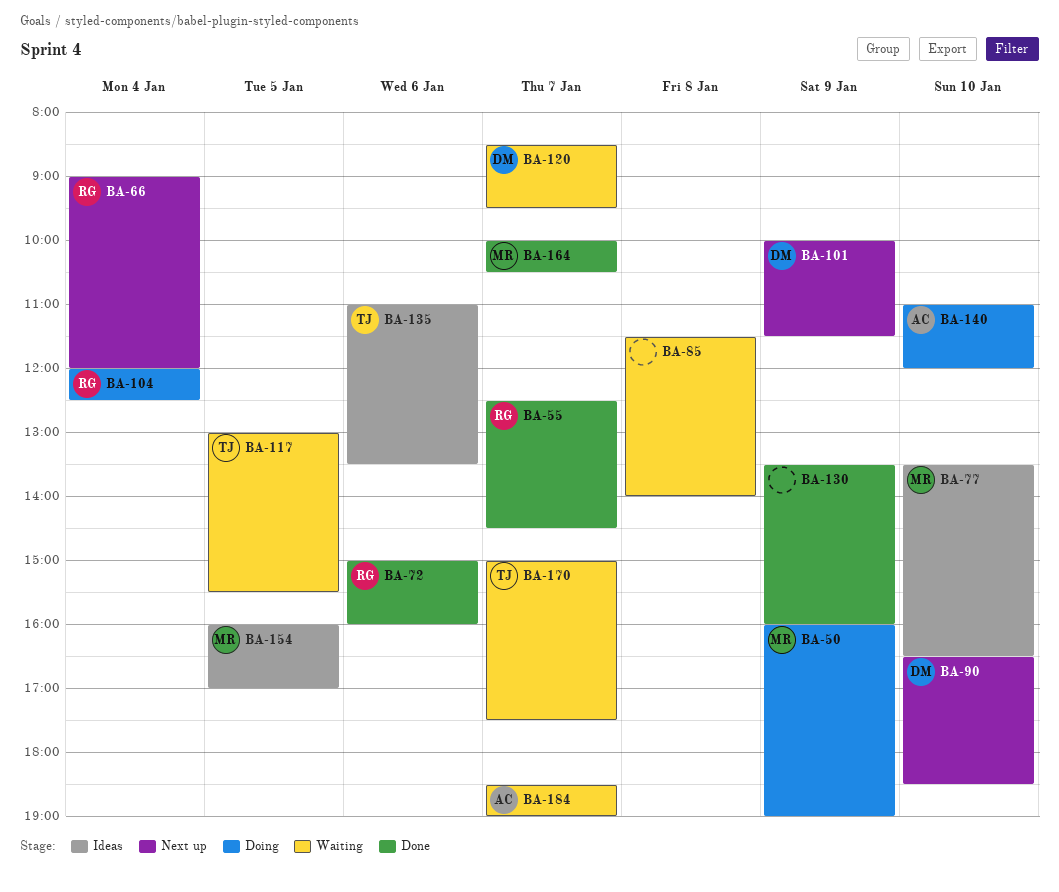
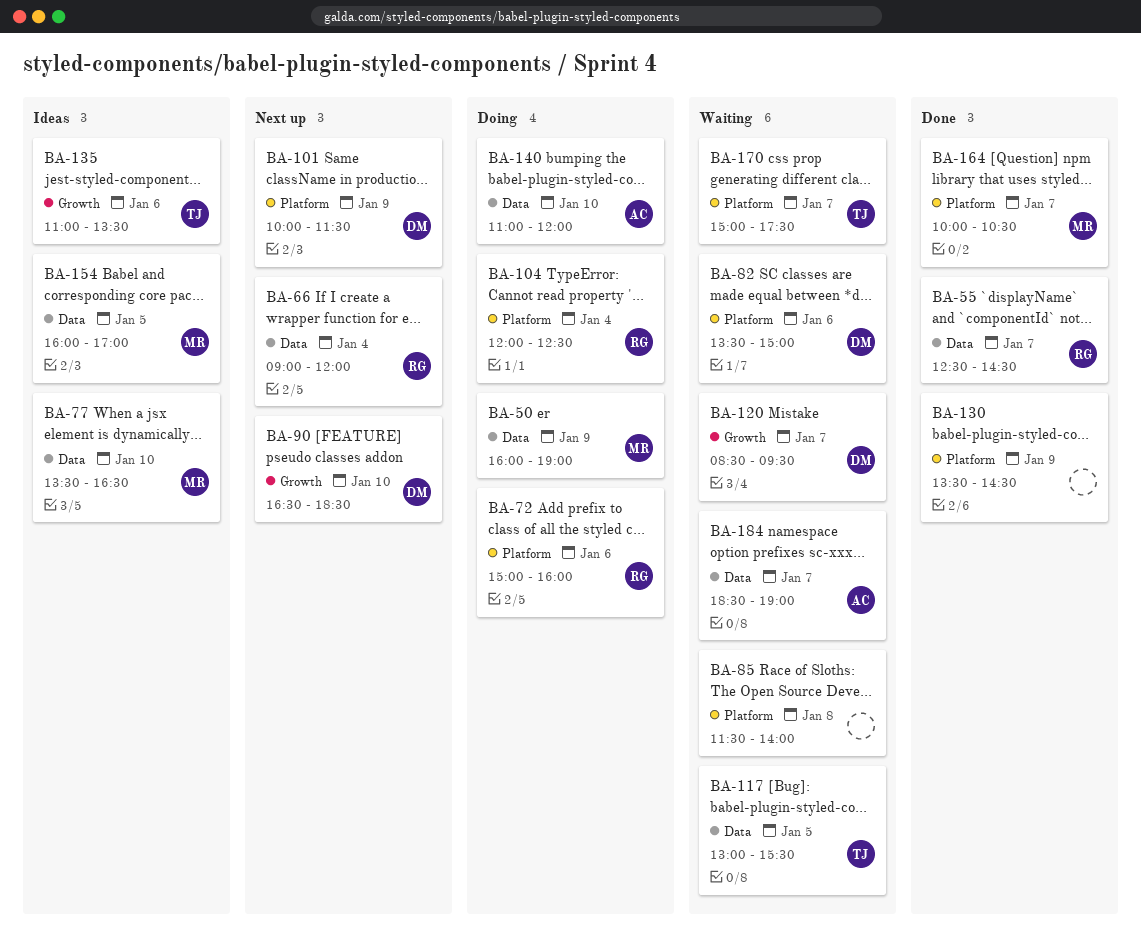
BA-72, status: Done -> Doing
BA-82: none -> present
BA-130, ends: 16:00 -> 14:30

